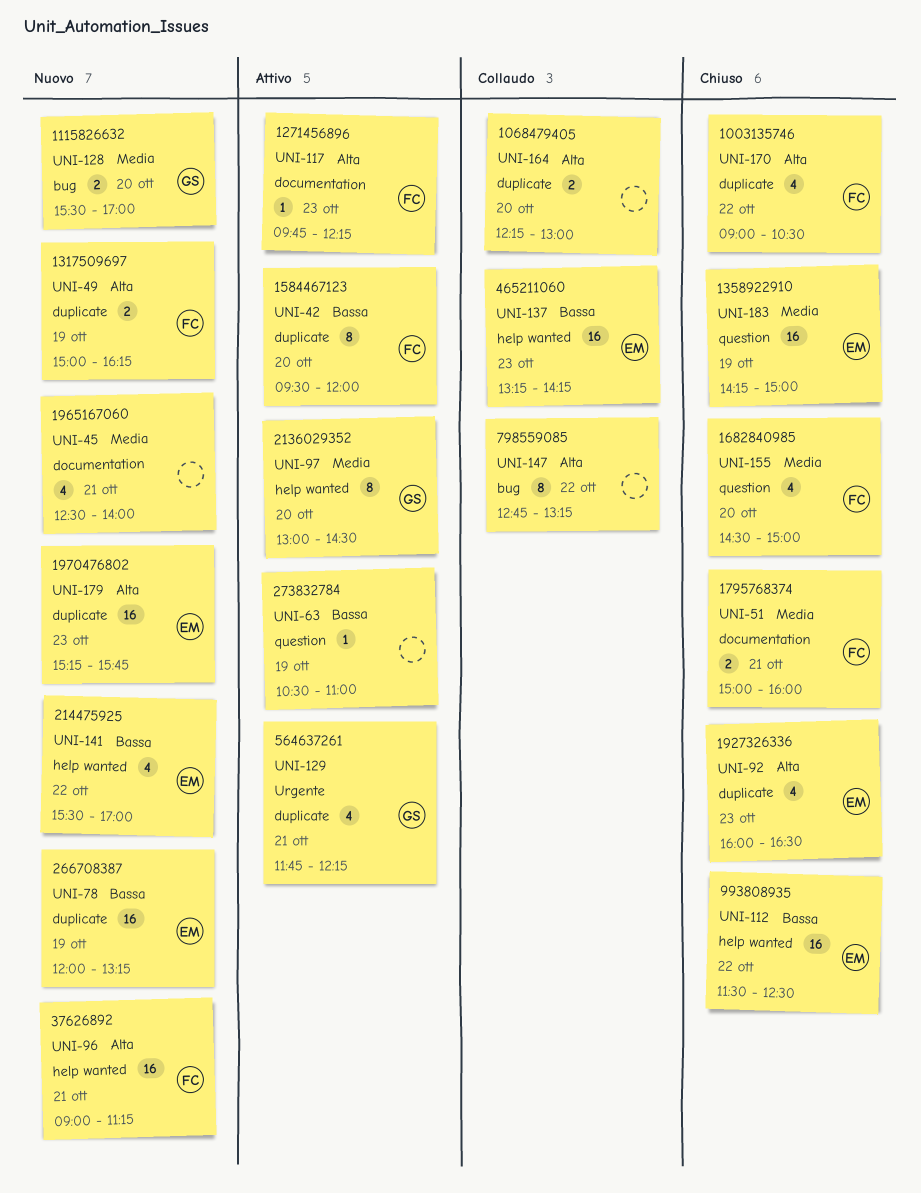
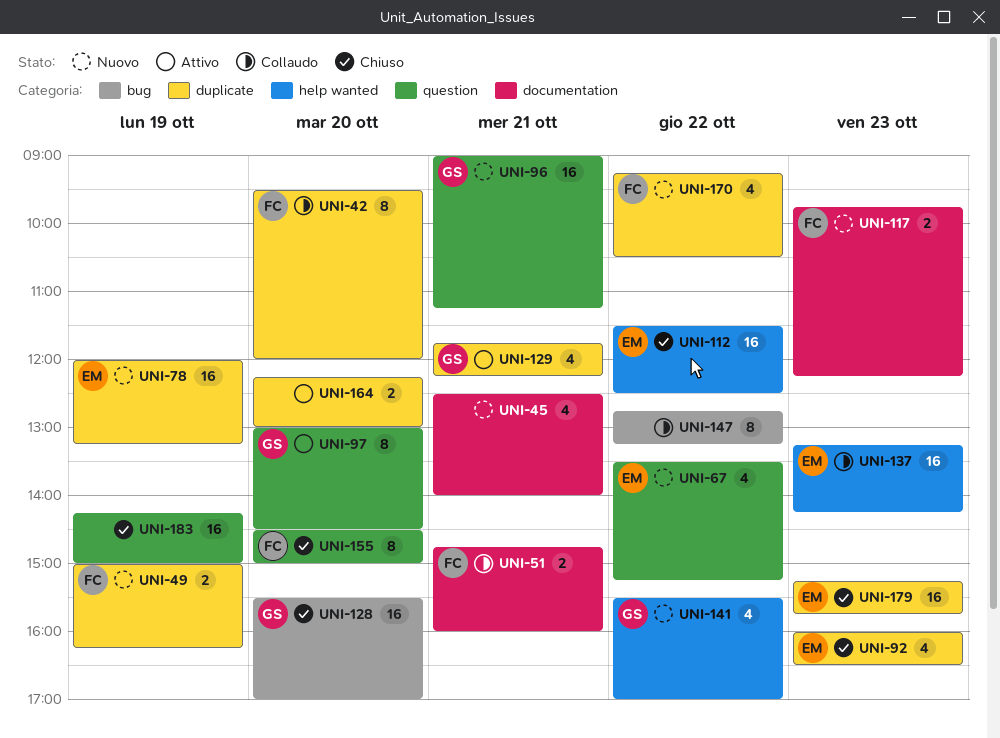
UNI-42, status: Attivo -> Collaudo
UNI-51, status: Chiuso -> Collaudo
UNI-51, begins: 15:00 -> 14:45
UNI-63: present -> none
UNI-67: none -> present
UNI-96, owner: FC -> GS
UNI-96, label: help wanted -> question
UNI-97, label: help wanted -> question
UNI-117, status: Attivo -> Nuovo
UNI-117, estimate: 1 -> 2
UNI-128, status: Nuovo -> Chiuso
UNI-128, estimate: 2 -> 16
UNI-141, owner: EM -> GS
UNI-155, estimate: 4 -> 8
UNI-164, status: Collaudo -> Attivo
UNI-170, status: Chiuso -> Nuovo
UNI-170, begins: 09:00 -> 09:15
UNI-179, status: Nuovo -> Chiuso
UNI-183, owner: EM -> none

